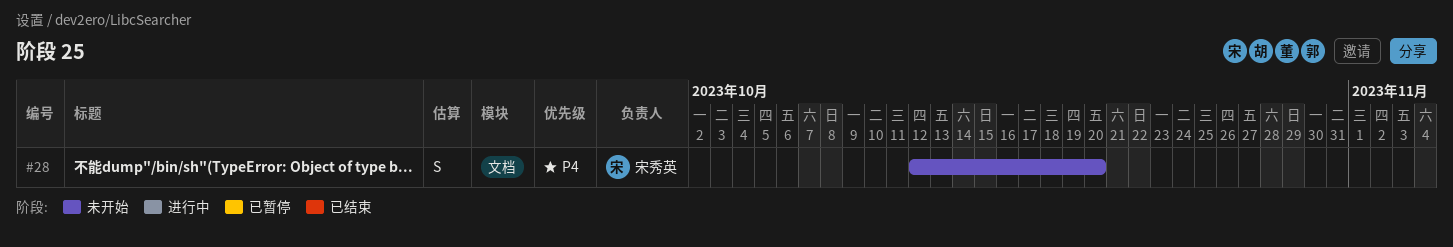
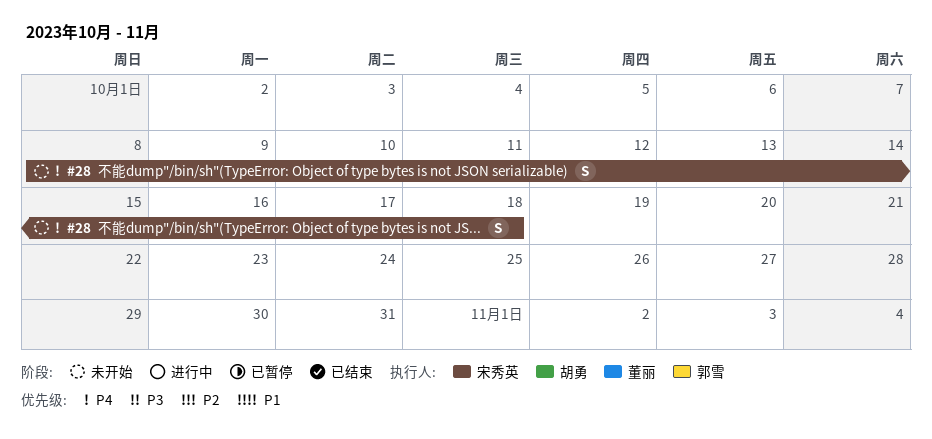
#28, start: Oct 12 -> Oct 8
#28, due: Oct 20 -> Oct 18

